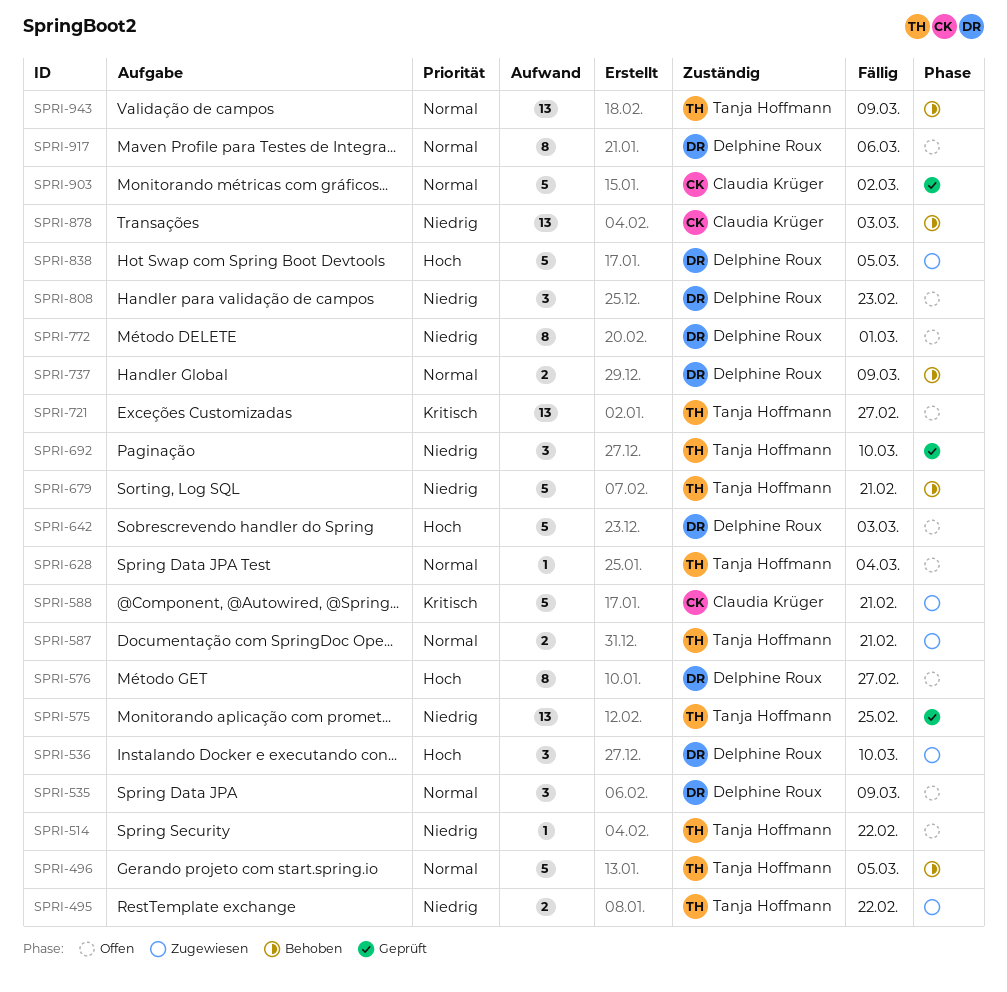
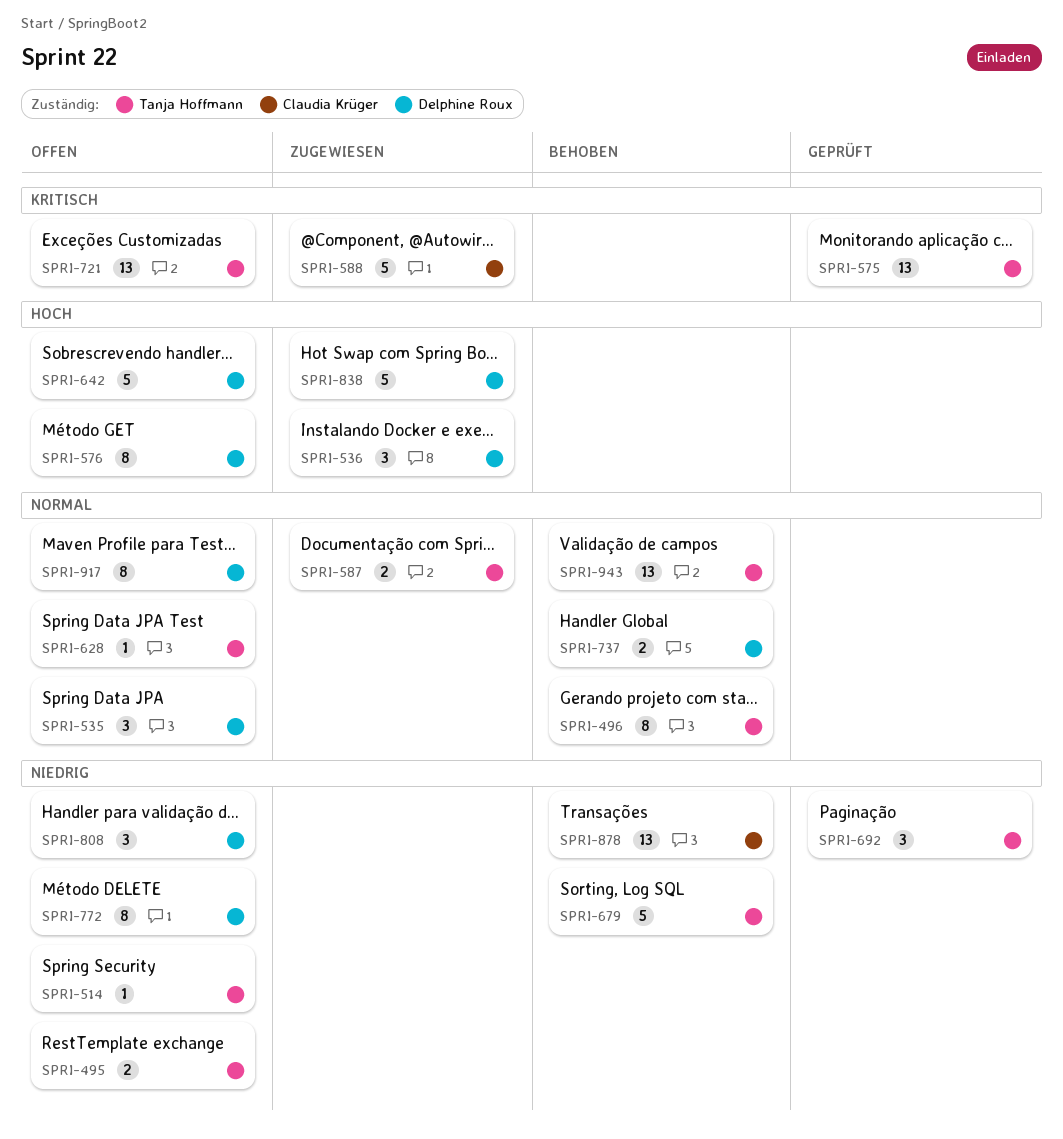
SPRI-495, status: Zugewiesen -> Offen
SPRI-496, estimate: 5 -> 8
SPRI-575, priority: Niedrig -> Kritisch
SPRI-903: present -> none

